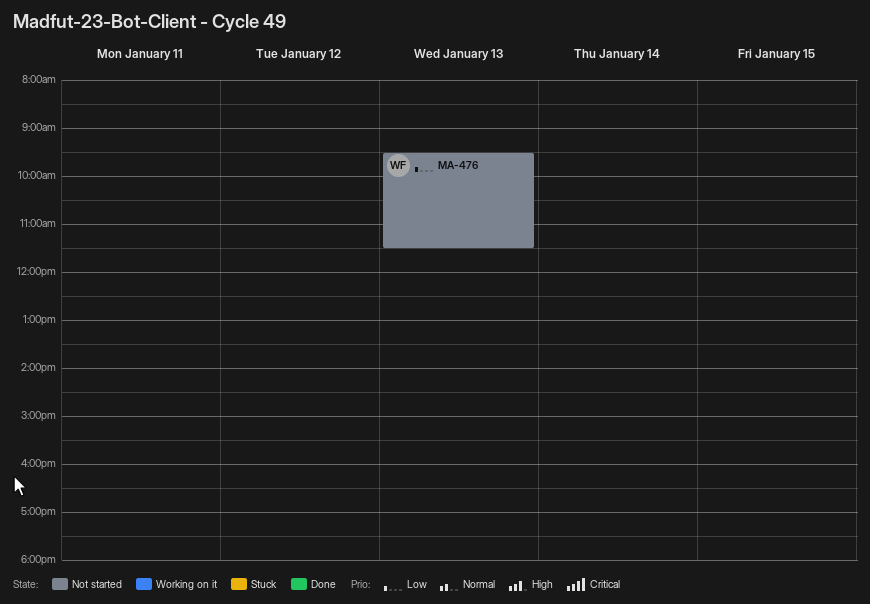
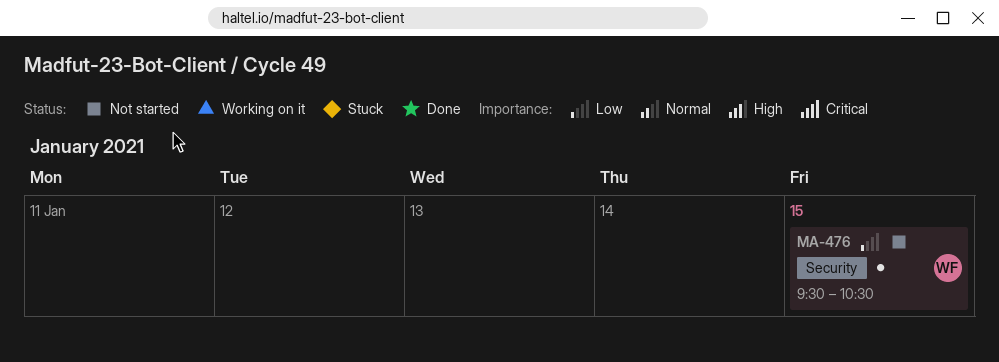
MA-476, day: Jan 13 -> Jan 15
MA-476, ends: 11:30 -> 10:30

